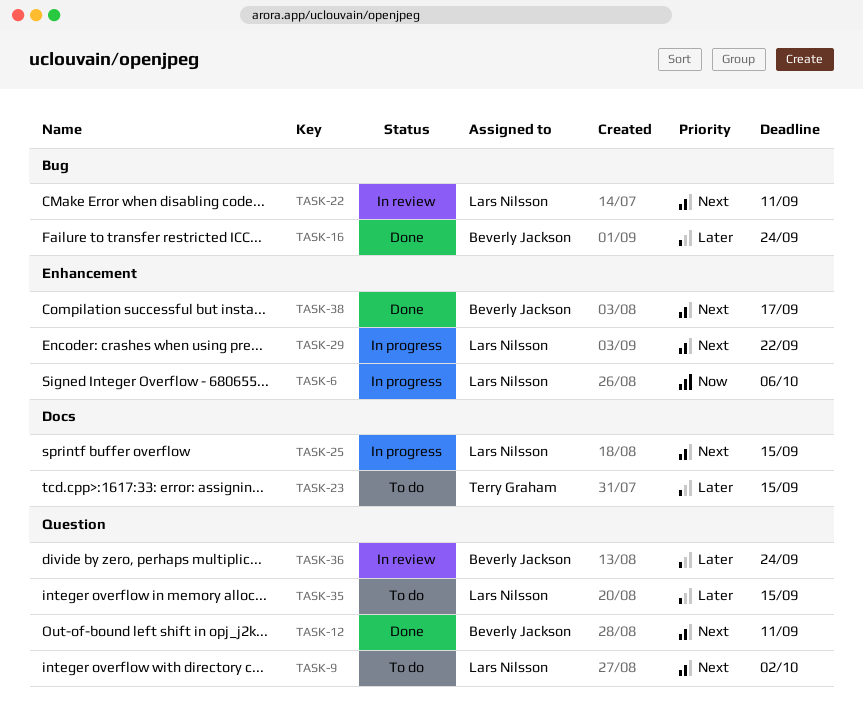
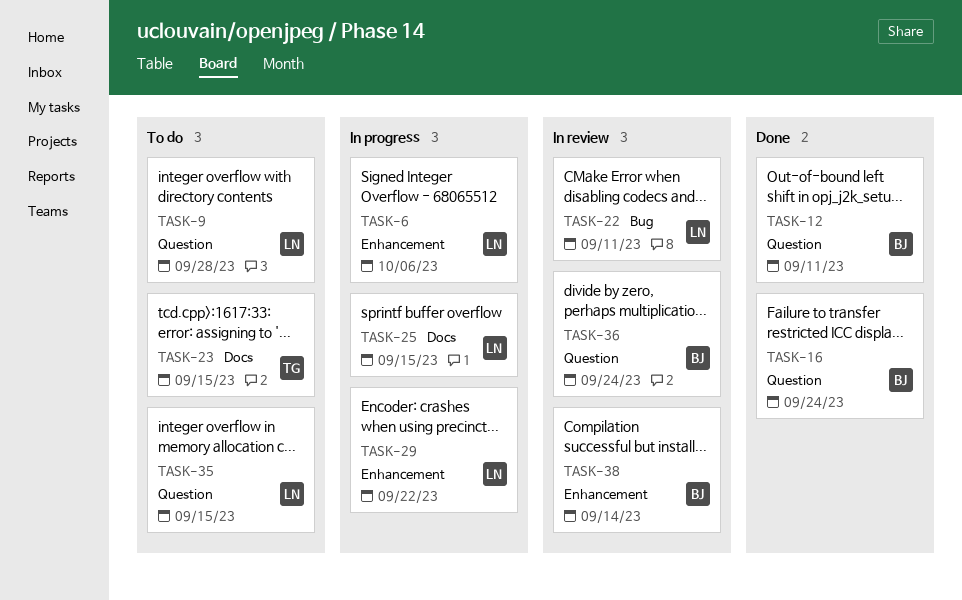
TASK-9, due: Oct 2 -> Sep 28
TASK-16, label: Bug -> Question
TASK-38, status: Done -> In review
TASK-38, due: Sep 17 -> Sep 14

